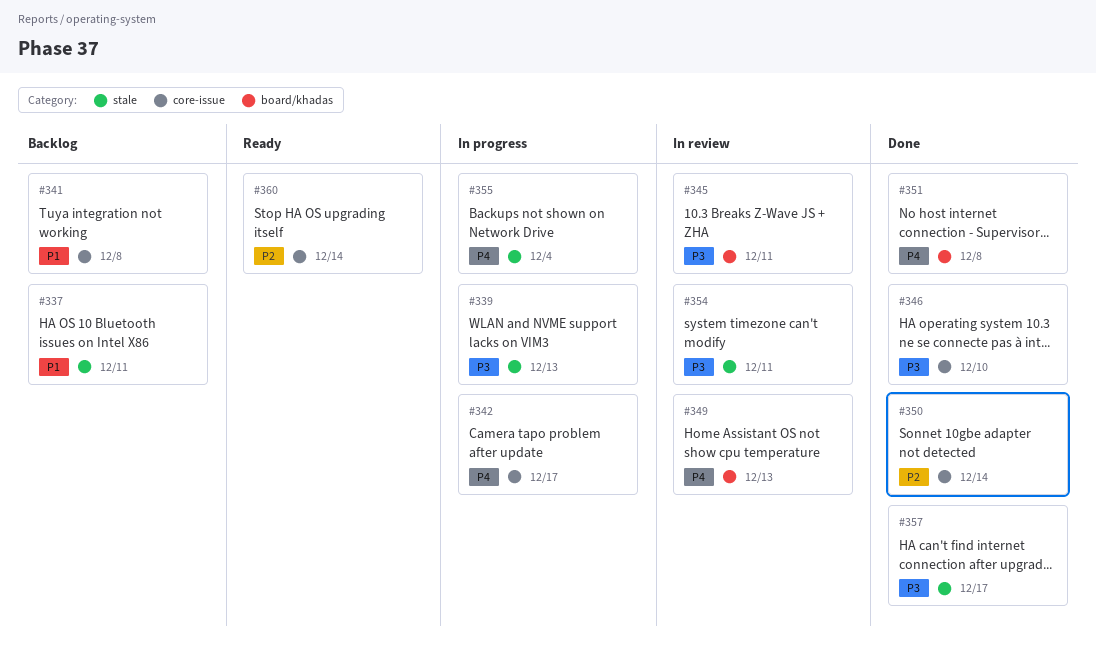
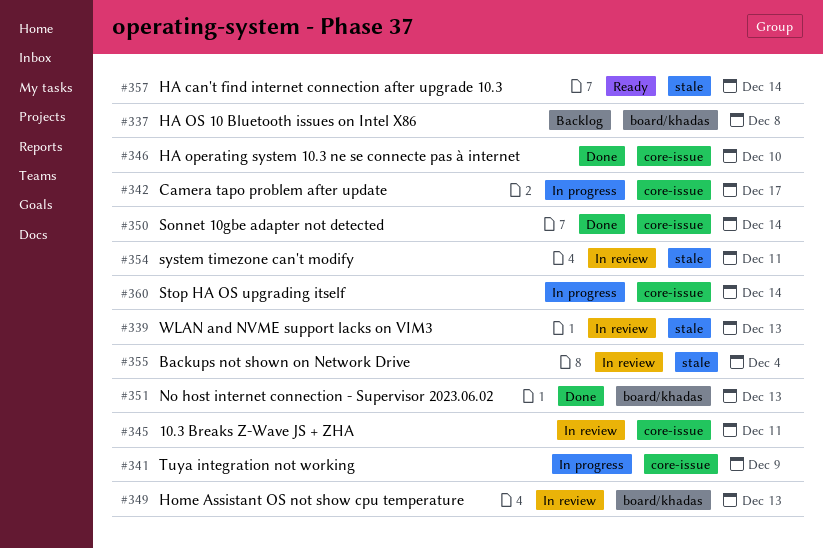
#337, label: stale -> board/khadas
#337, due: Dec 11 -> Dec 8
#339, status: In progress -> In review
#341, status: Backlog -> In progress
#341, due: Dec 8 -> Dec 9
#345, label: board/khadas -> core-issue
#351, due: Dec 8 -> Dec 13
#355, status: In progress -> In review
#357, status: Done -> Ready
#357, due: Dec 17 -> Dec 14
#360, status: Ready -> In progress

